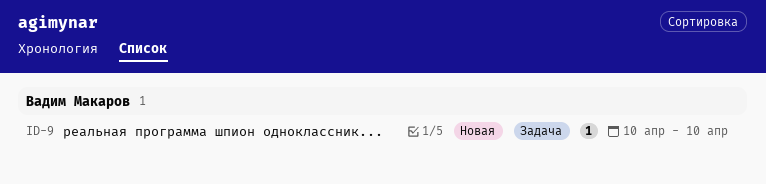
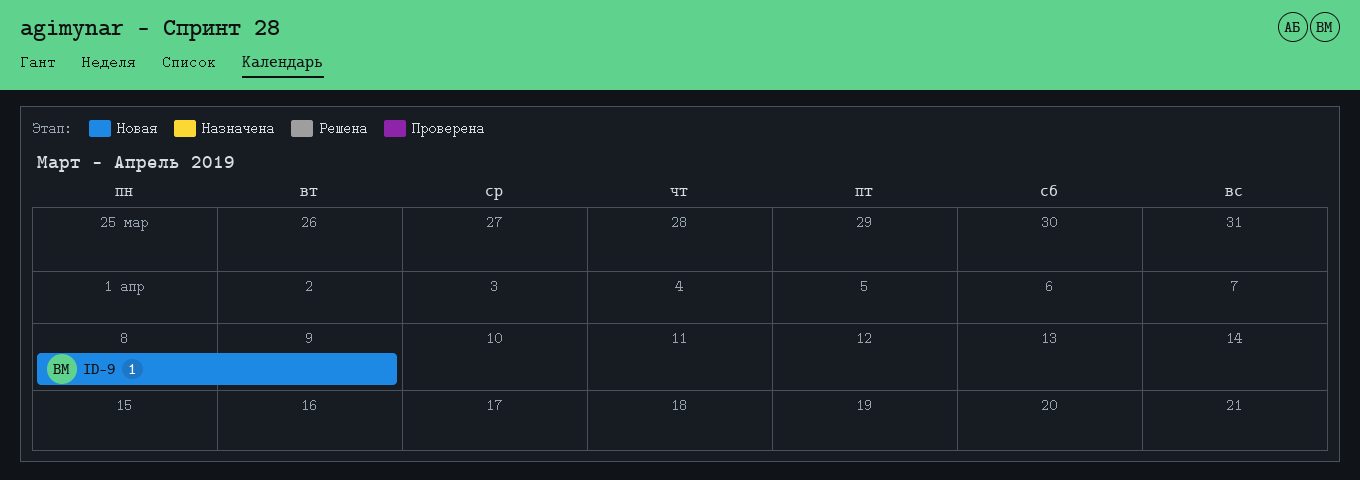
ID-9, start: Apr 10 -> Apr 8
ID-9, due: Apr 10 -> Apr 9

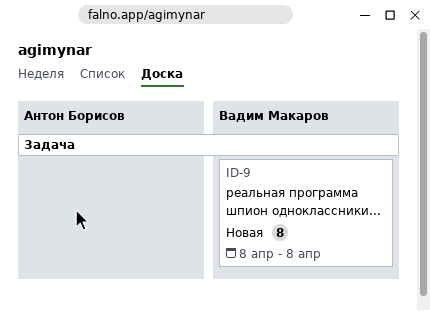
ID-9, estimate: 1 -> 8
ID-9, due: Apr 9 -> Apr 8

